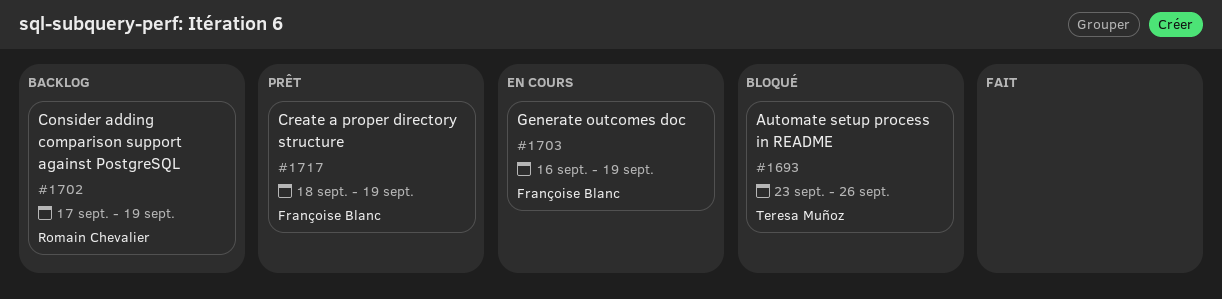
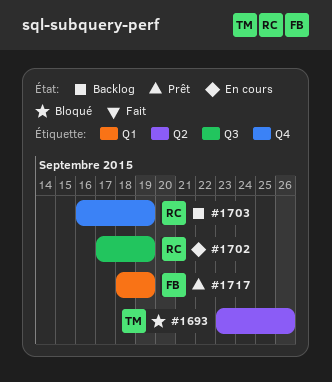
#1702, status: Backlog -> En cours
#1703, status: En cours -> Backlog
#1703, owner: Françoise Blanc -> Romain Chevalier

